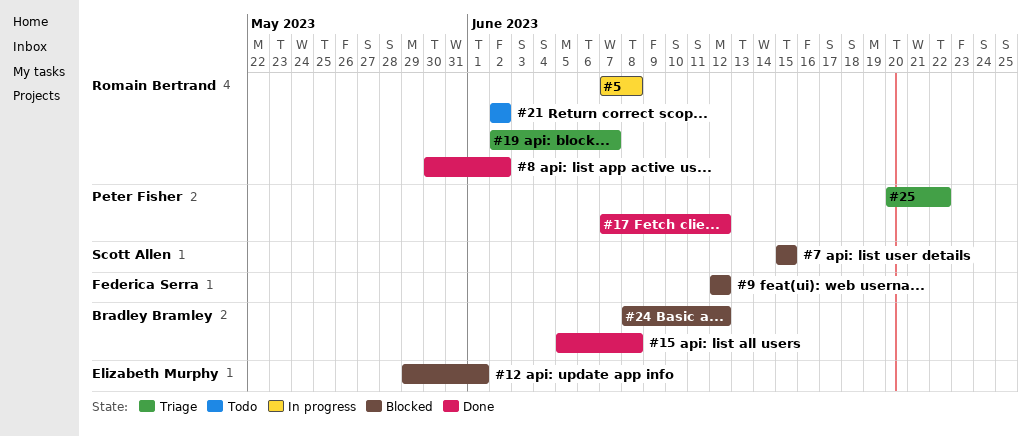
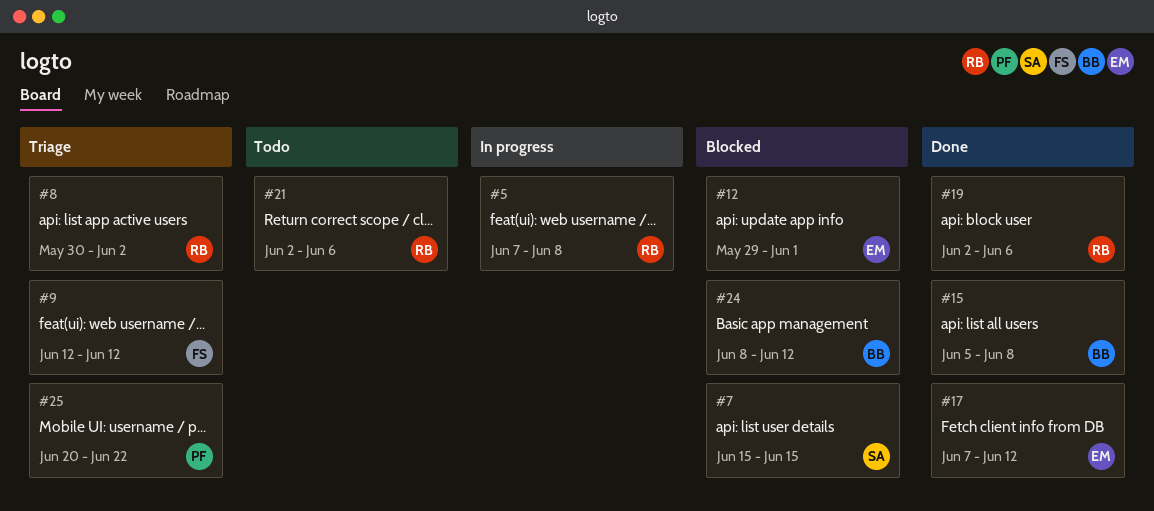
#8, status: Done -> Triage
#9, status: Blocked -> Triage
#17, owner: Peter Fisher -> Elizabeth Murphy
#19, status: Triage -> Done
#19, due: Jun 7 -> Jun 6
#21, due: Jun 2 -> Jun 6

